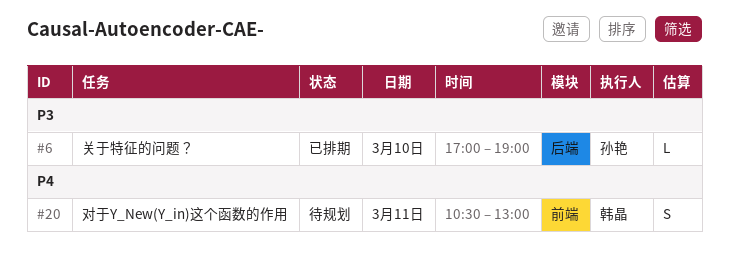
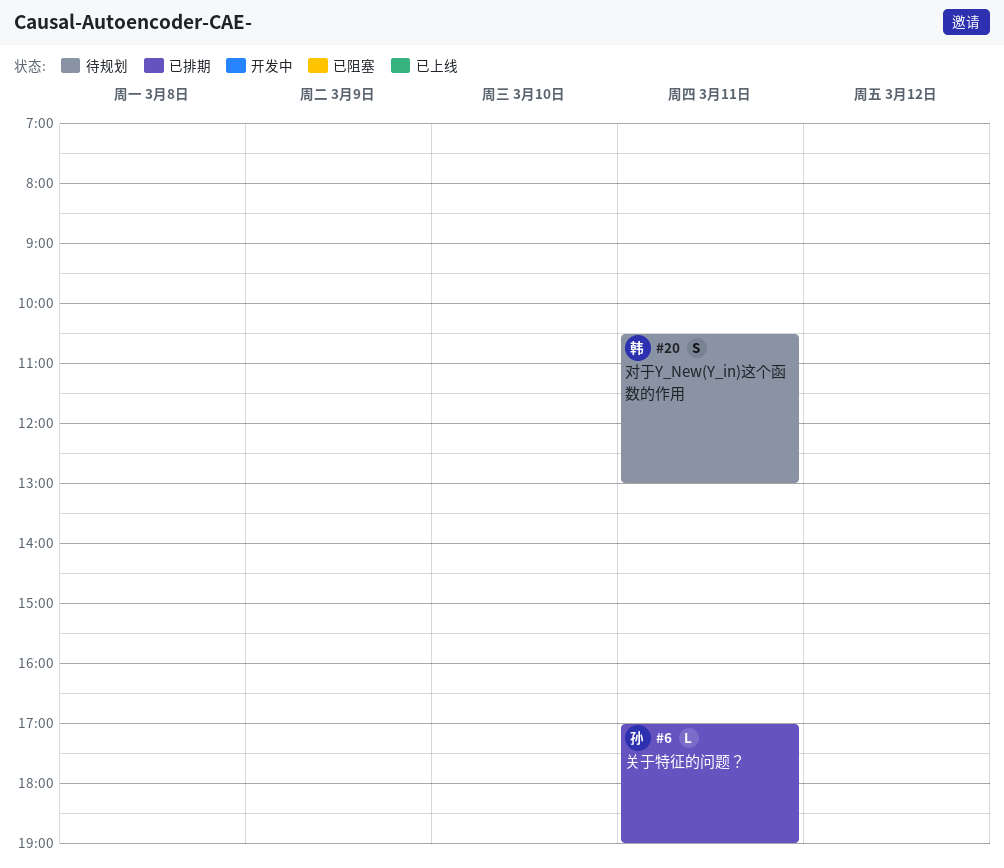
#6, day: Mar 10 -> Mar 11

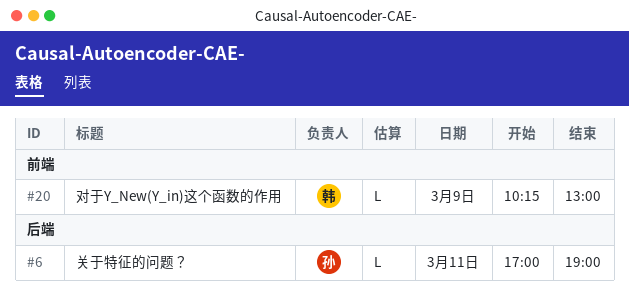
#20, estimate: S -> L
#20, day: Mar 11 -> Mar 9
#20, begins: 10:30 -> 10:15

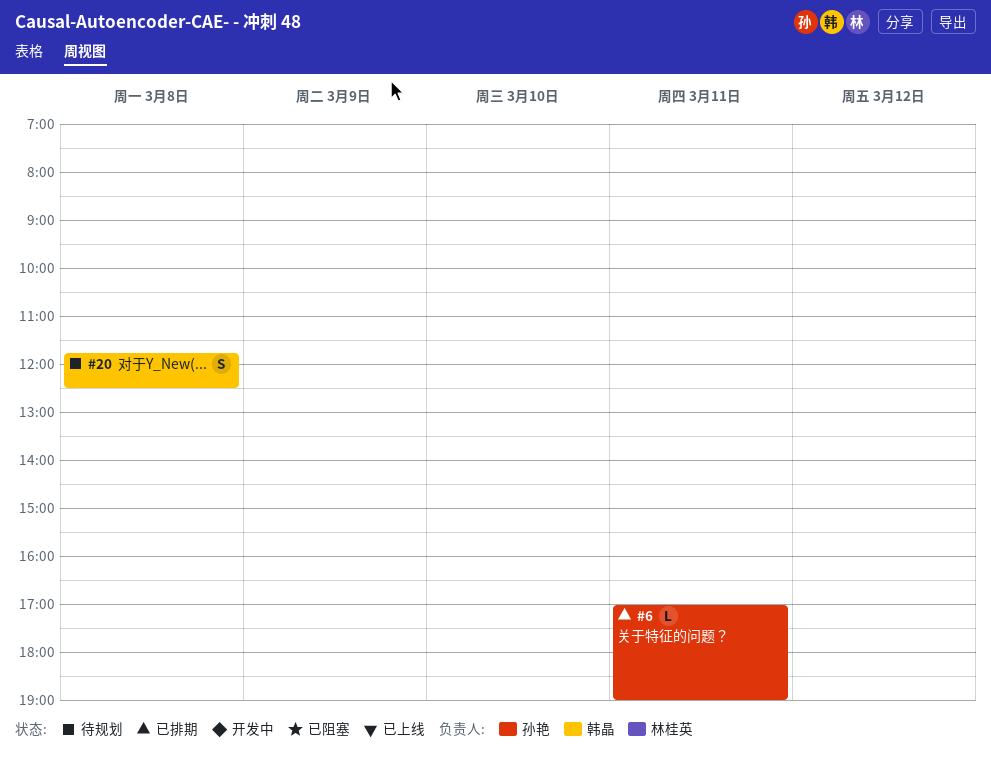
#20, estimate: L -> S
#20, day: Mar 9 -> Mar 8
#20, begins: 10:15 -> 11:45
#20, ends: 13:00 -> 12:30

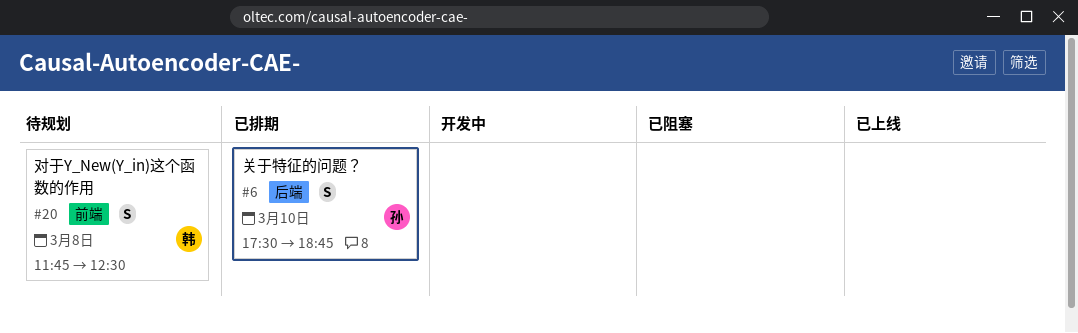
#6, estimate: L -> S
#6, day: Mar 11 -> Mar 10
#6, begins: 17:00 -> 17:30
#6, ends: 19:00 -> 18:45

